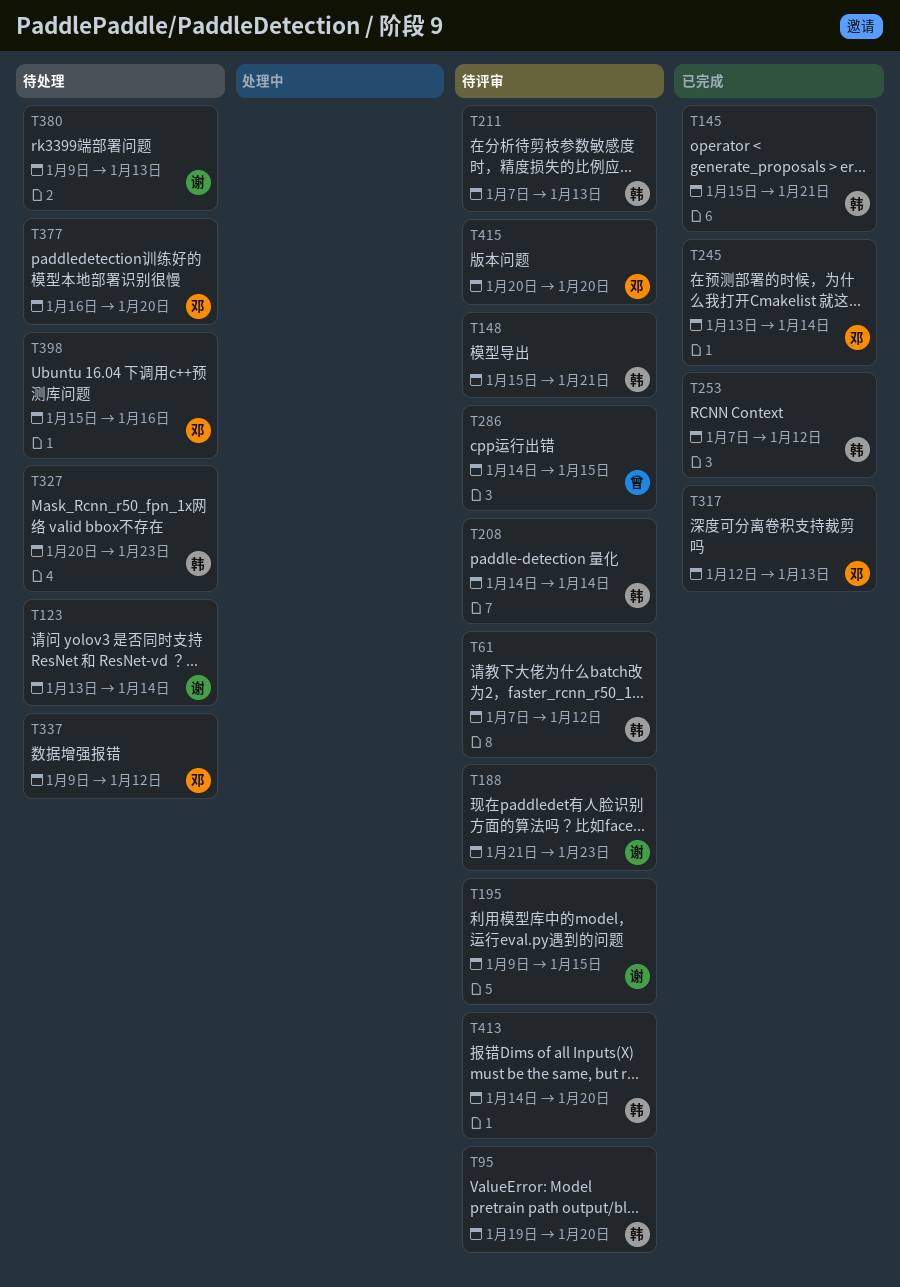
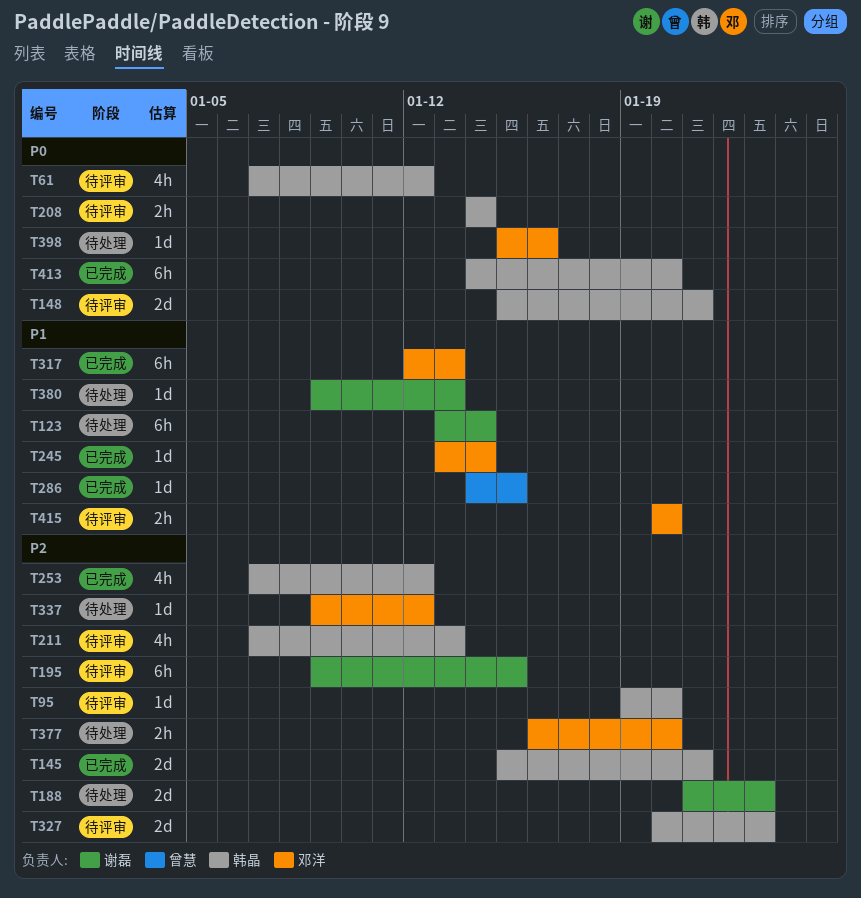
T188, status: 待评审 -> 待处理
T286, status: 待评审 -> 已完成
T327, status: 待处理 -> 待评审
T413, status: 待评审 -> 已完成

